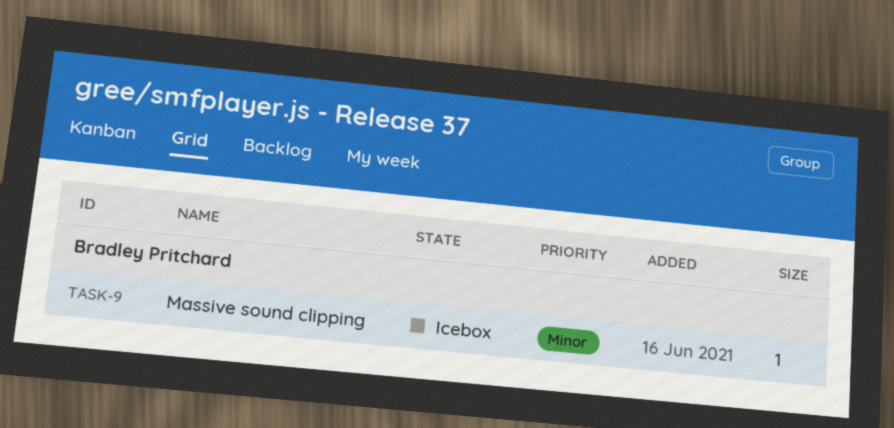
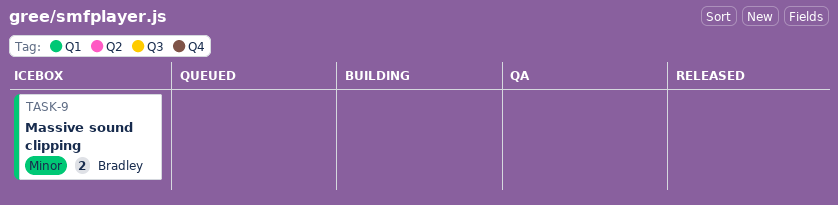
TASK-9, estimate: 1 -> 2

